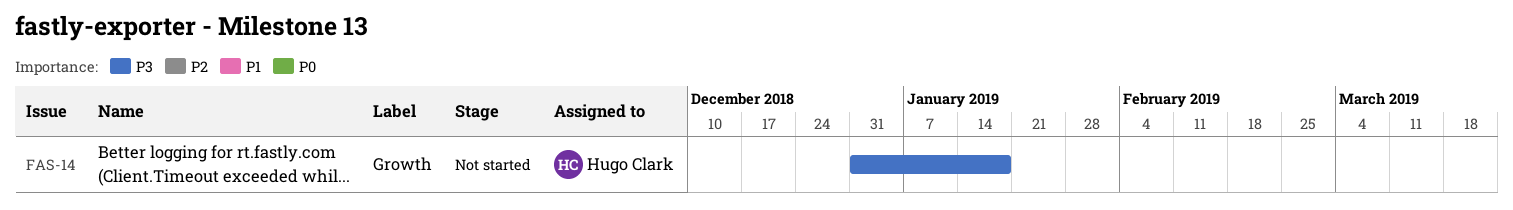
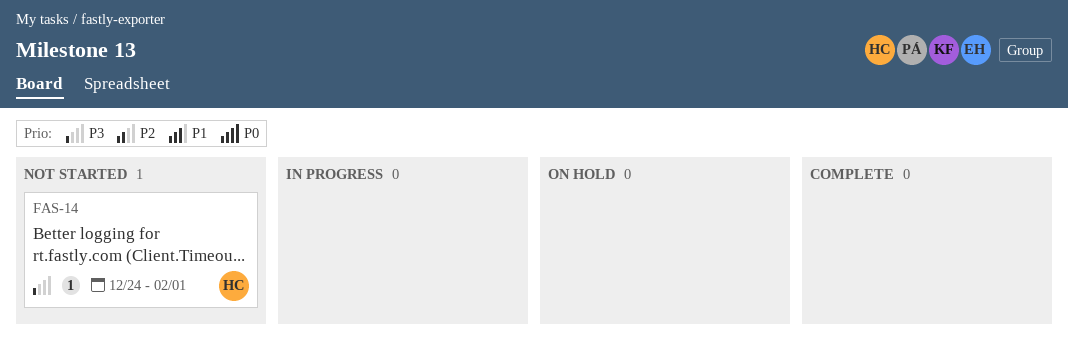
FAS-14, start: Dec 31 -> Dec 24
FAS-14, due: Jan 18 -> Feb 1

